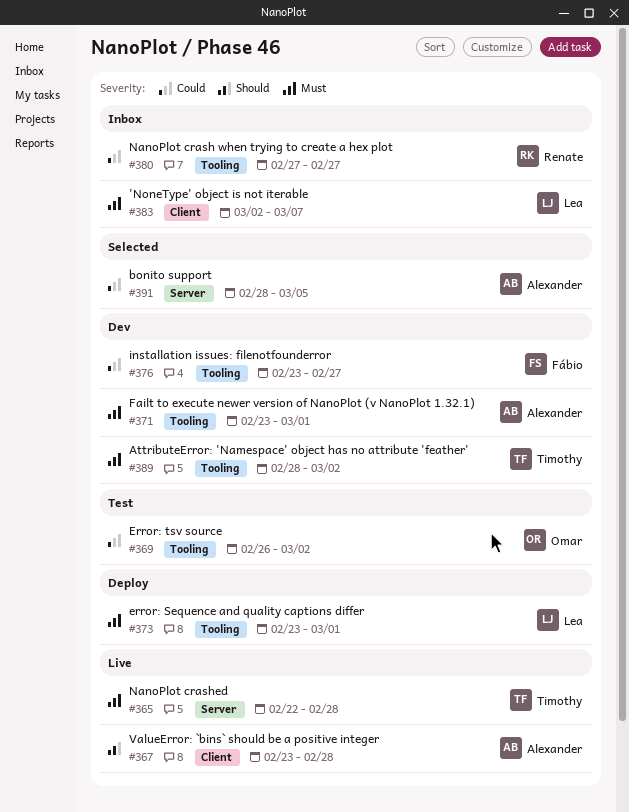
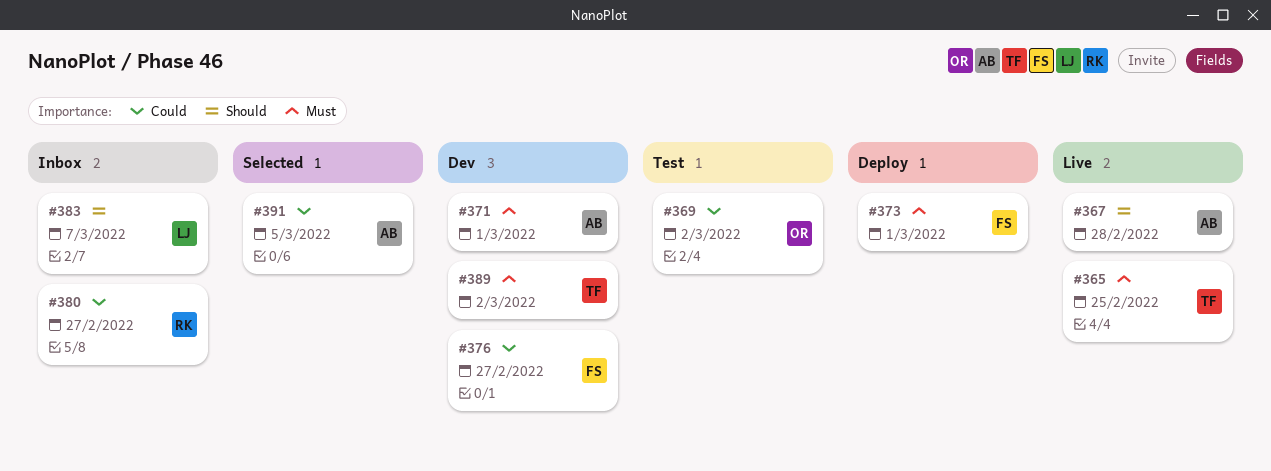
#365, due: Feb 28 -> Feb 25
#373, owner: Lea -> Fábio
#383, priority: Must -> Should

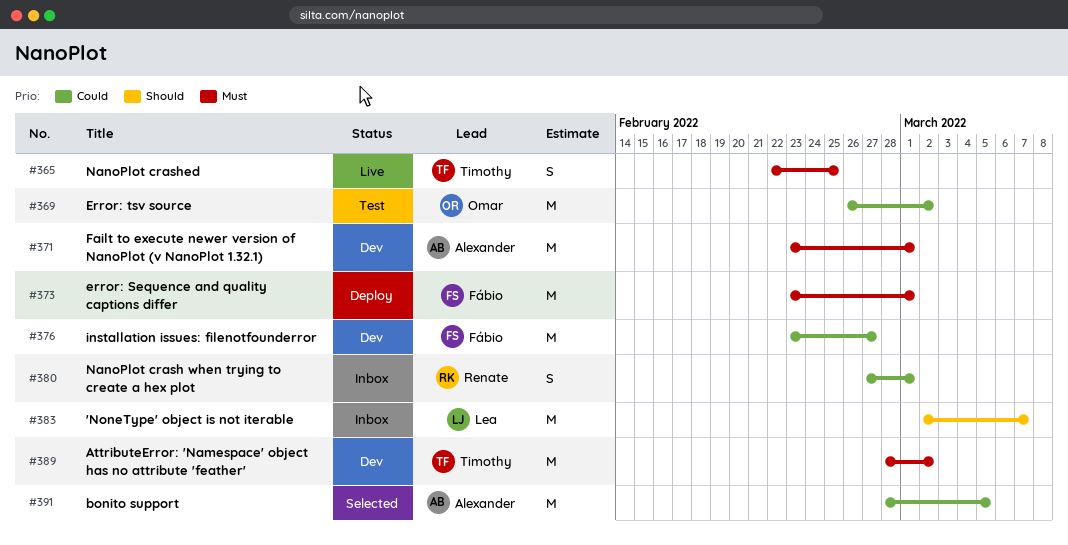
#367: present -> none
#380, due: Feb 27 -> Mar 1

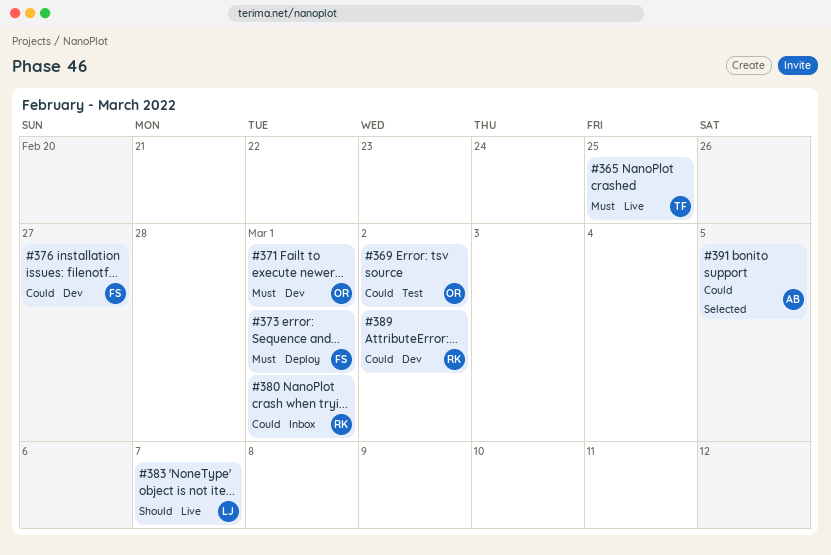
#371, owner: Alexander -> Omar
#383, status: Inbox -> Live
#389, owner: Timothy -> Renate
#389, priority: Must -> Could

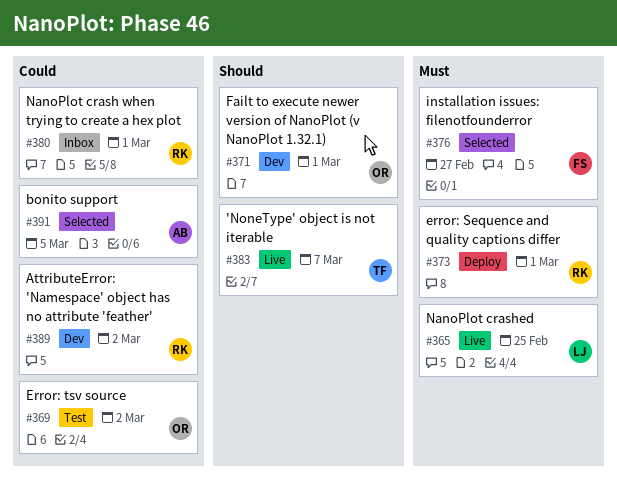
#365, owner: TF -> LJ
#371, priority: Must -> Should
#373, owner: FS -> RK
#376, status: Dev -> Selected
#376, priority: Could -> Must
#383, owner: LJ -> TF

